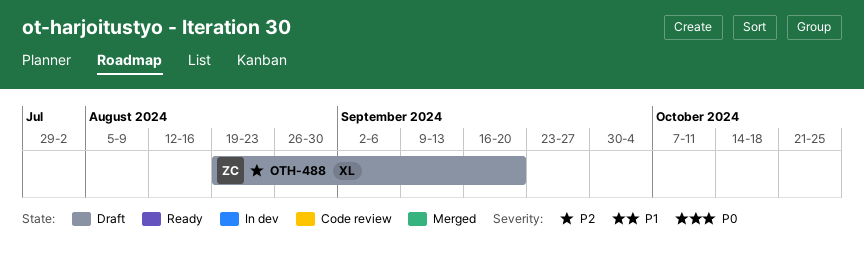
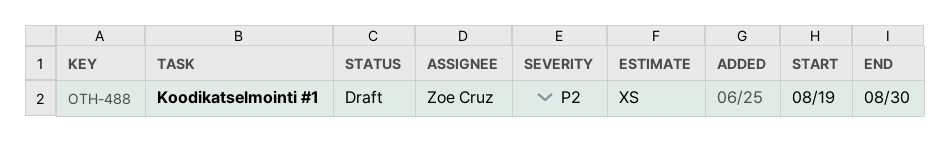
OTH-488, estimate: XL -> XS
OTH-488, due: Sep 20 -> Aug 30

